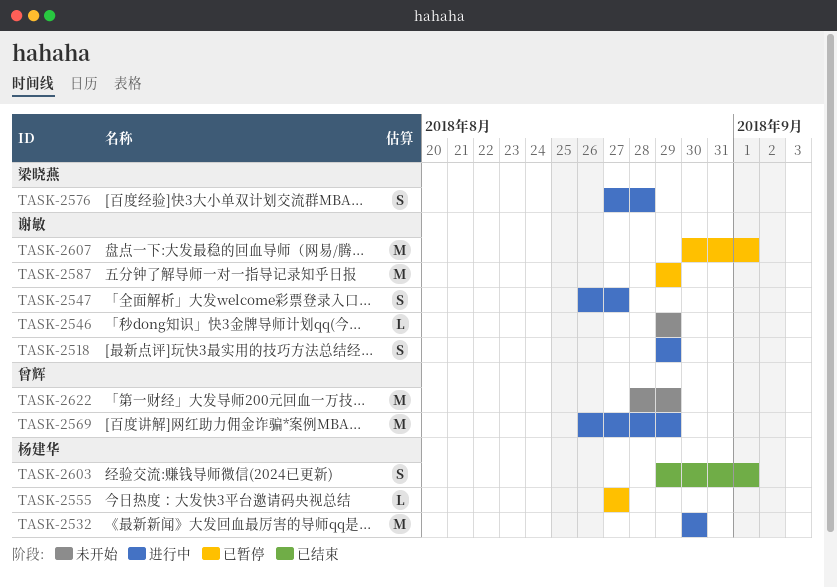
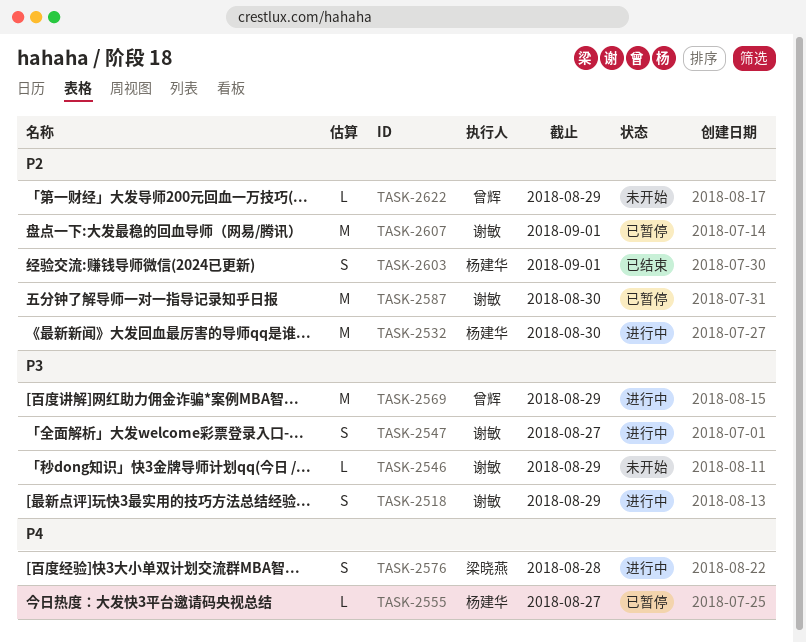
TASK-2587, due: Aug 29 -> Aug 30
TASK-2622, estimate: M -> L

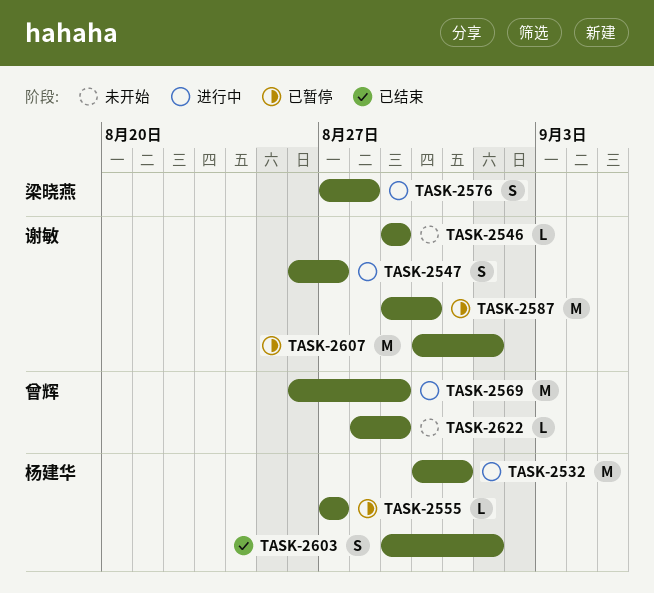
TASK-2518: present -> none
TASK-2532, due: Aug 30 -> Aug 31

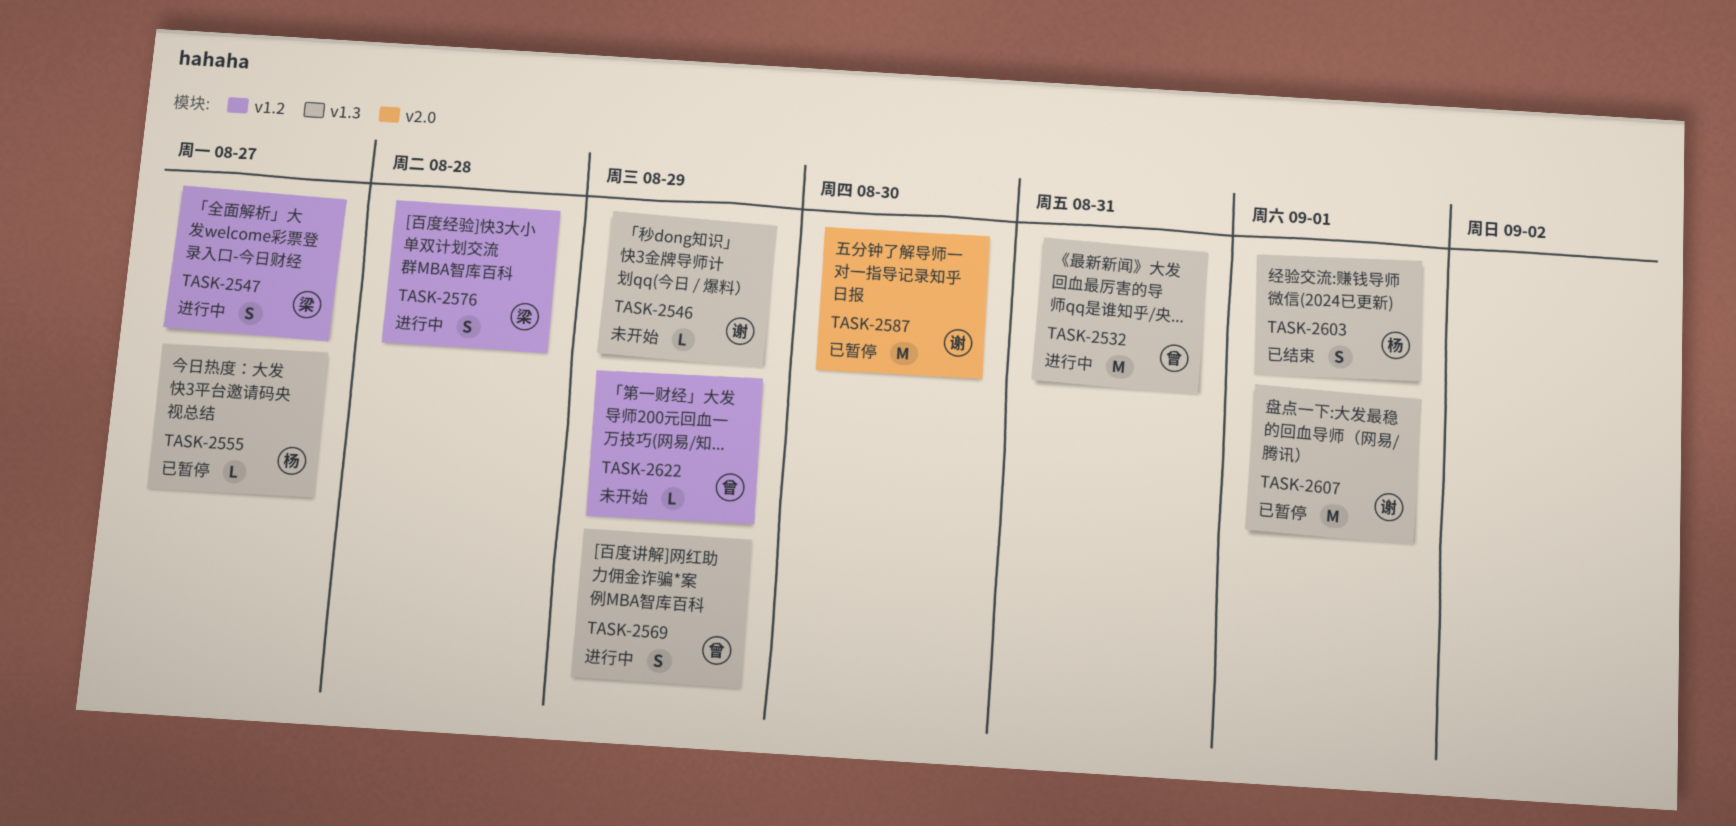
TASK-2532, owner: 杨建华 -> 曾辉
TASK-2547, owner: 谢敏 -> 梁晓燕
TASK-2569, estimate: M -> S

